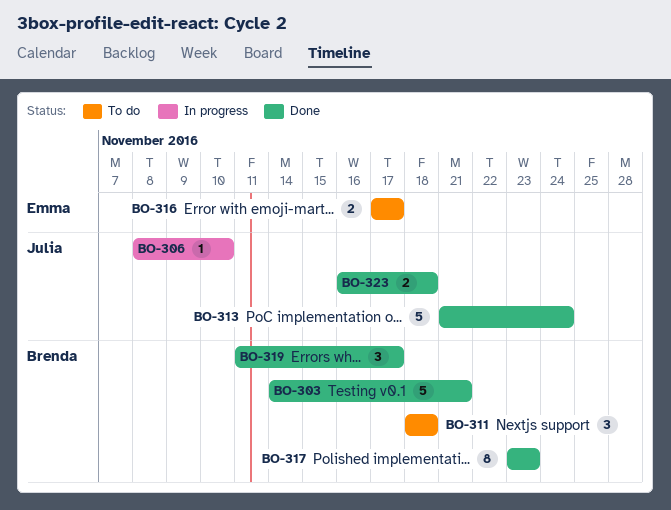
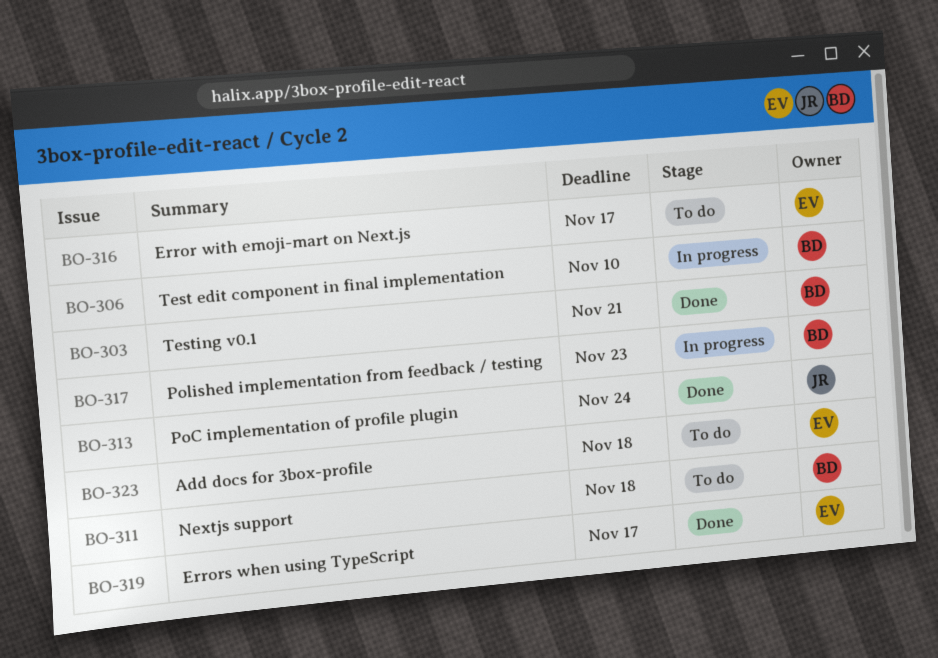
BO-306, owner: Julia -> Brenda
BO-317, status: Done -> In progress
BO-319, owner: Brenda -> Emma
BO-323, status: Done -> To do
BO-323, owner: Julia -> Emma

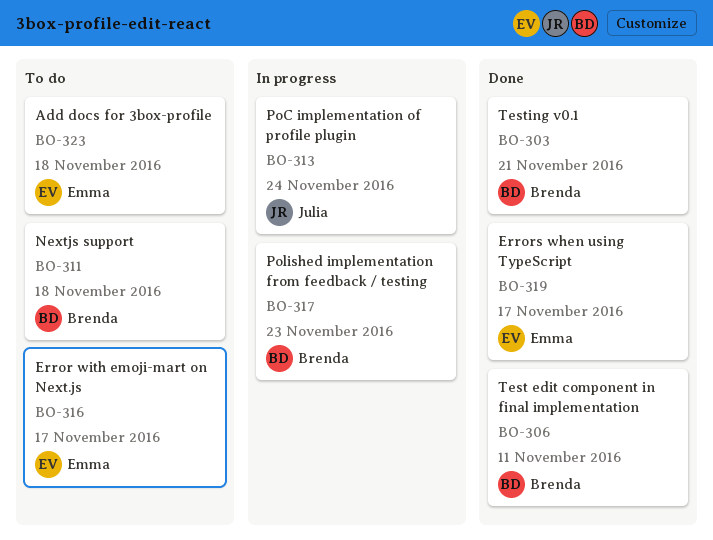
BO-306, status: In progress -> Done
BO-306, due: Nov 10 -> Nov 11
BO-313, status: Done -> In progress

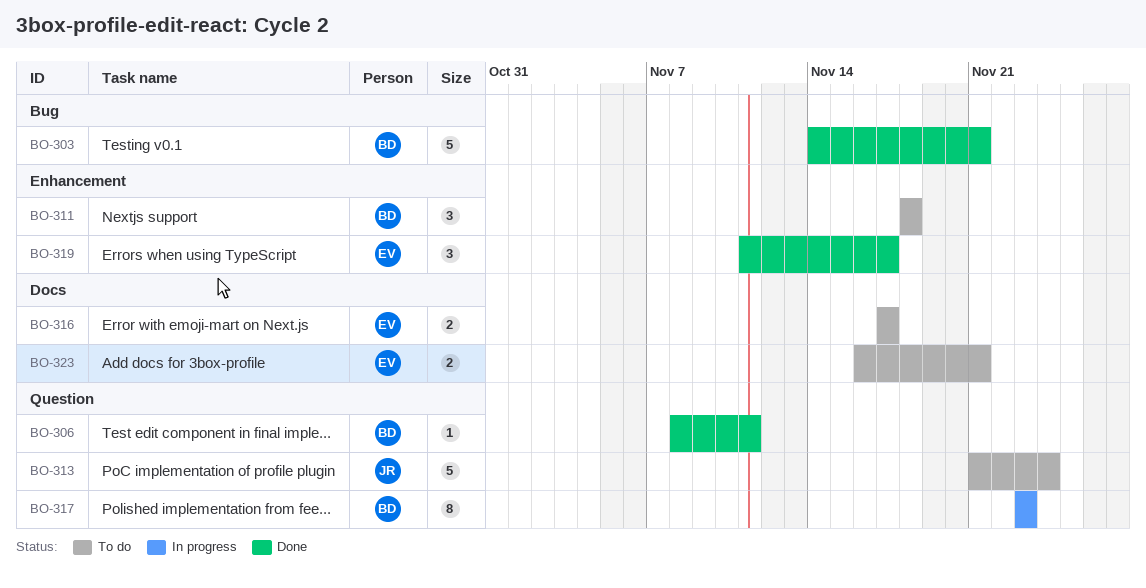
BO-313, status: In progress -> To do
BO-323, due: Nov 18 -> Nov 21

